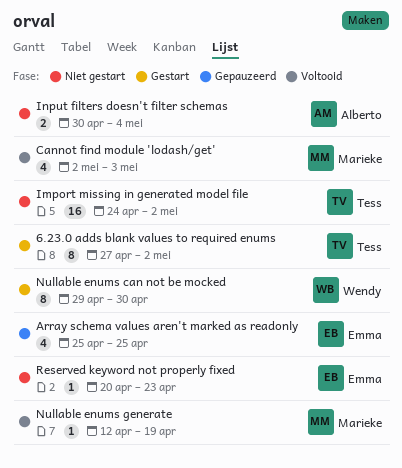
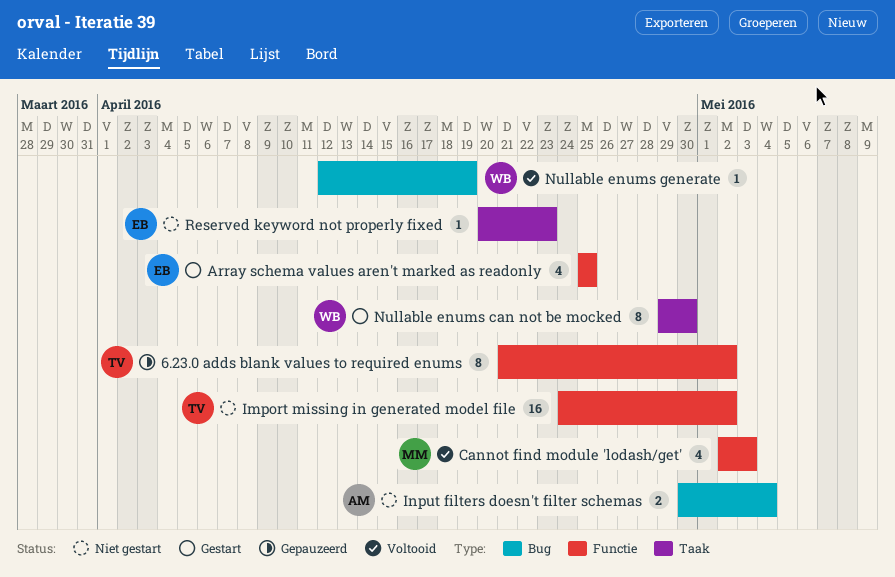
6.23.0 adds blank values to required enums, status: Gestart -> Gepauzeerd
6.23.0 adds blank values to required enums, start: Apr 27 -> Apr 21
Array schema values aren't marked as readonly, status: Gepauzeerd -> Gestart
Nullable enums generate, owner: Marieke -> Wendy

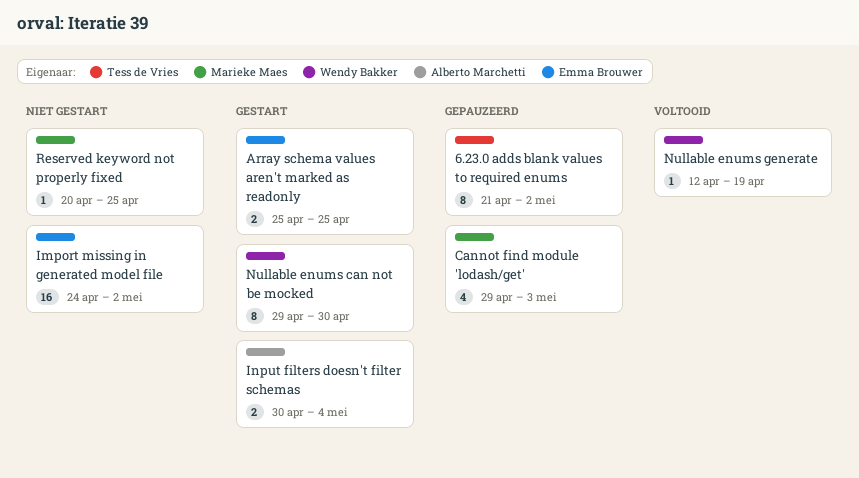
Array schema values aren't marked as readonly, estimate: 4 -> 2
Cannot find module 'lodash/get', status: Voltooid -> Gepauzeerd
Cannot find module 'lodash/get', start: May 2 -> Apr 29
Import missing in generated model file, owner: Tess de Vries -> Emma Brouwer
Input filters doesn't filter schemas, status: Niet gestart -> Gestart
Reserved keyword not properly fixed, owner: Emma Brouwer -> Marieke Maes
Reserved keyword not properly fixed, due: Apr 23 -> Apr 25

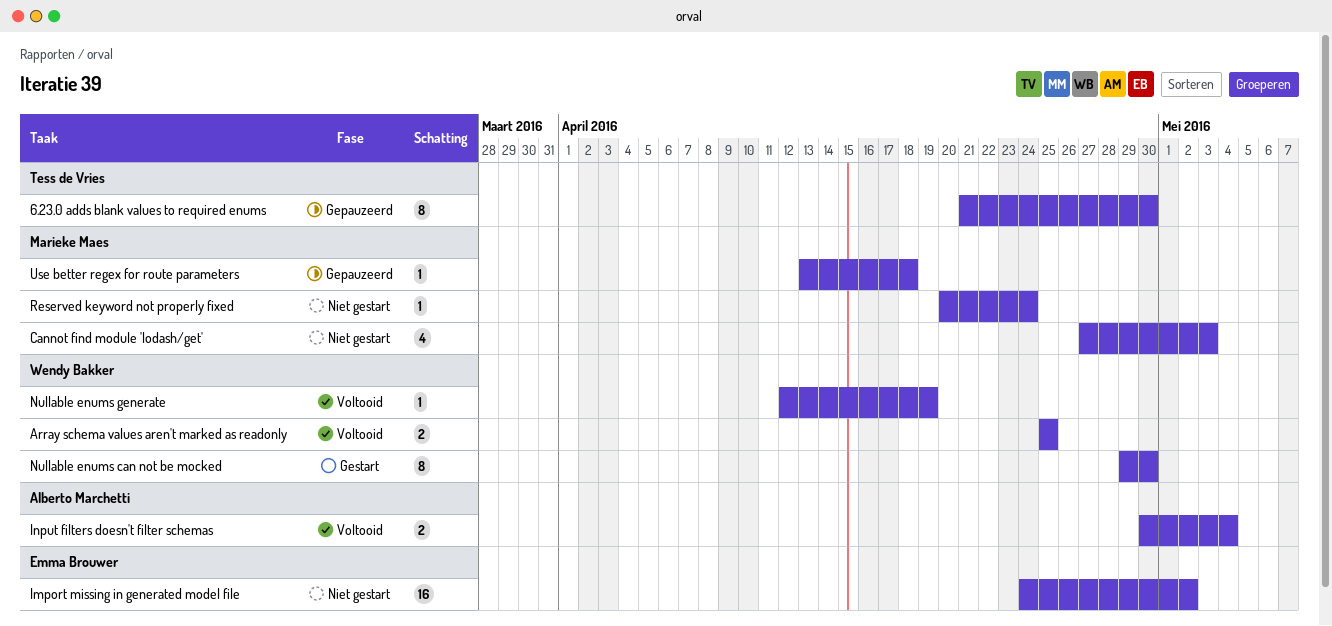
6.23.0 adds blank values to required enums, due: May 2 -> Apr 30
Array schema values aren't marked as readonly, status: Gestart -> Voltooid
Array schema values aren't marked as readonly, owner: Emma Brouwer -> Wendy Bakker
Cannot find module 'lodash/get', status: Gepauzeerd -> Niet gestart
Cannot find module 'lodash/get', start: Apr 29 -> Apr 27
Input filters doesn't filter schemas, status: Gestart -> Voltooid
Reserved keyword not properly fixed, due: Apr 25 -> Apr 24
Use better regex for route parameters: none -> present

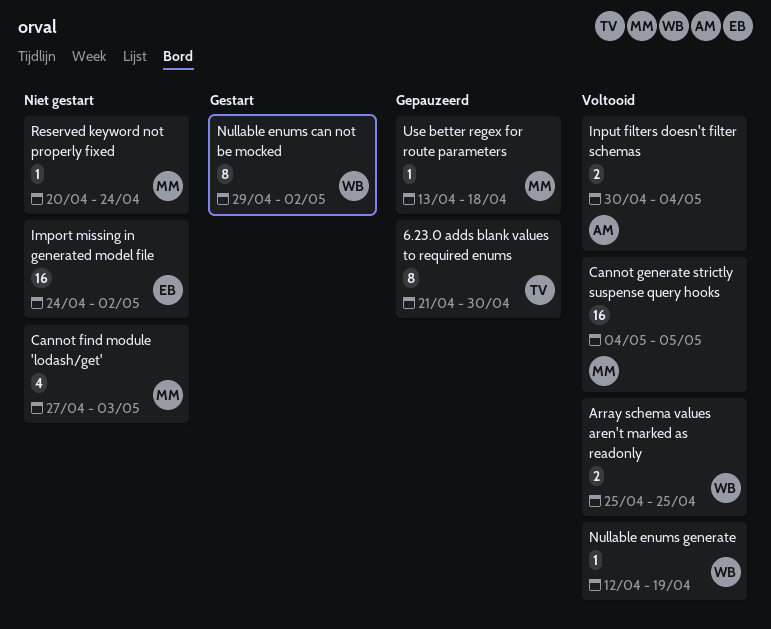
Cannot generate strictly suspense query hooks: none -> present
Nullable enums can not be mocked, due: Apr 30 -> May 2

